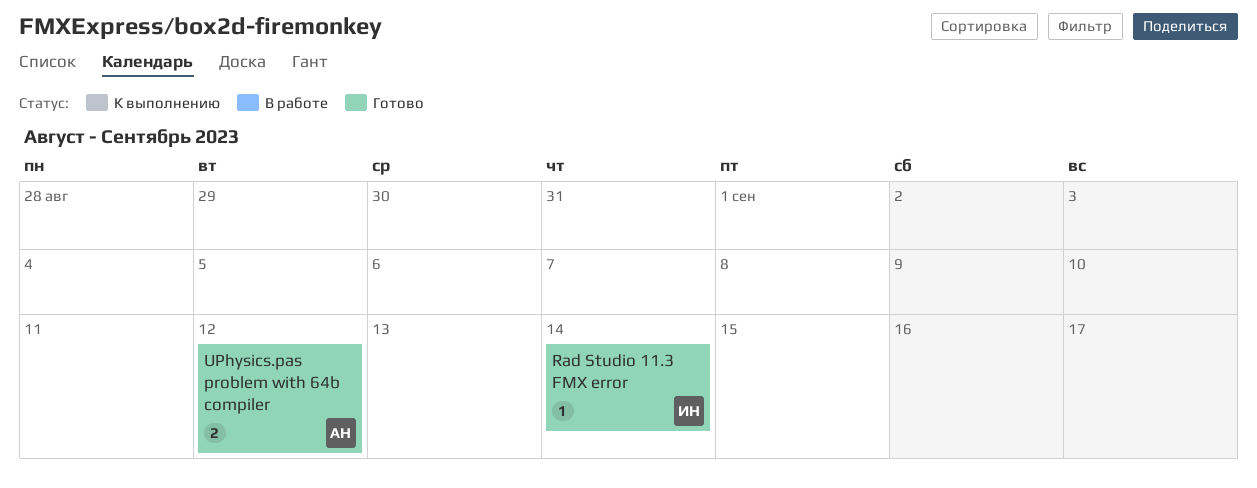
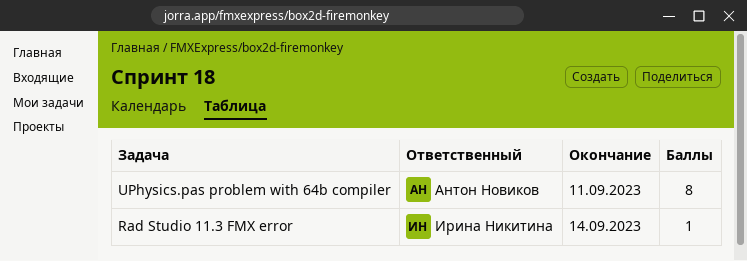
UPhysics.pas problem with 64b compiler, estimate: 2 -> 8
UPhysics.pas problem with 64b compiler, due: Sep 12 -> Sep 11

